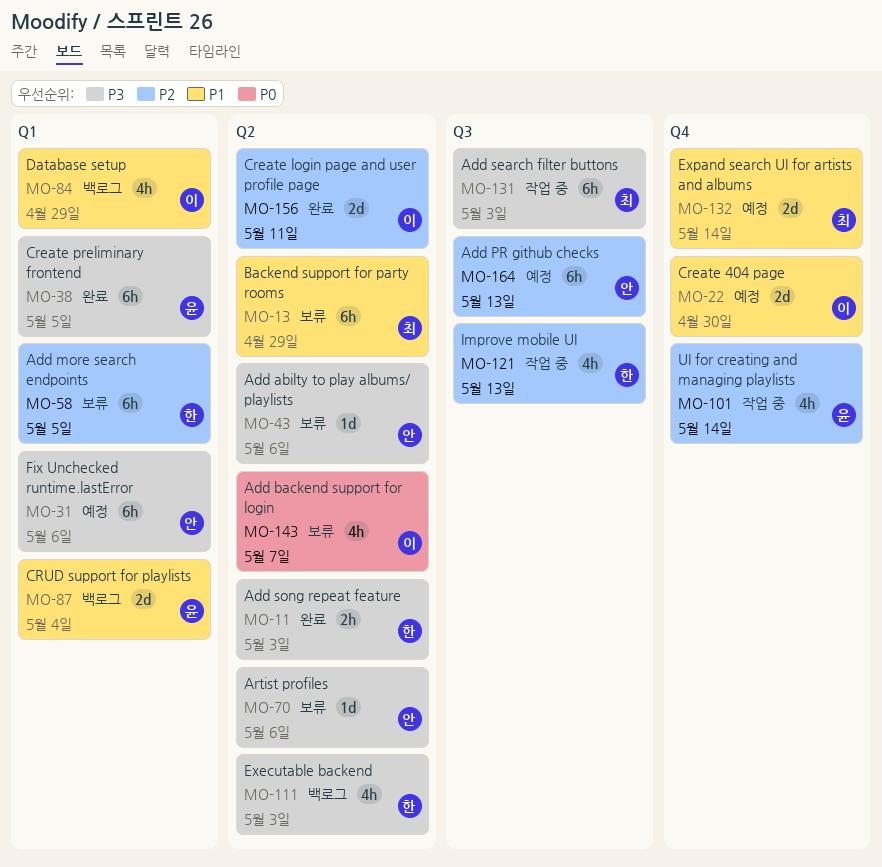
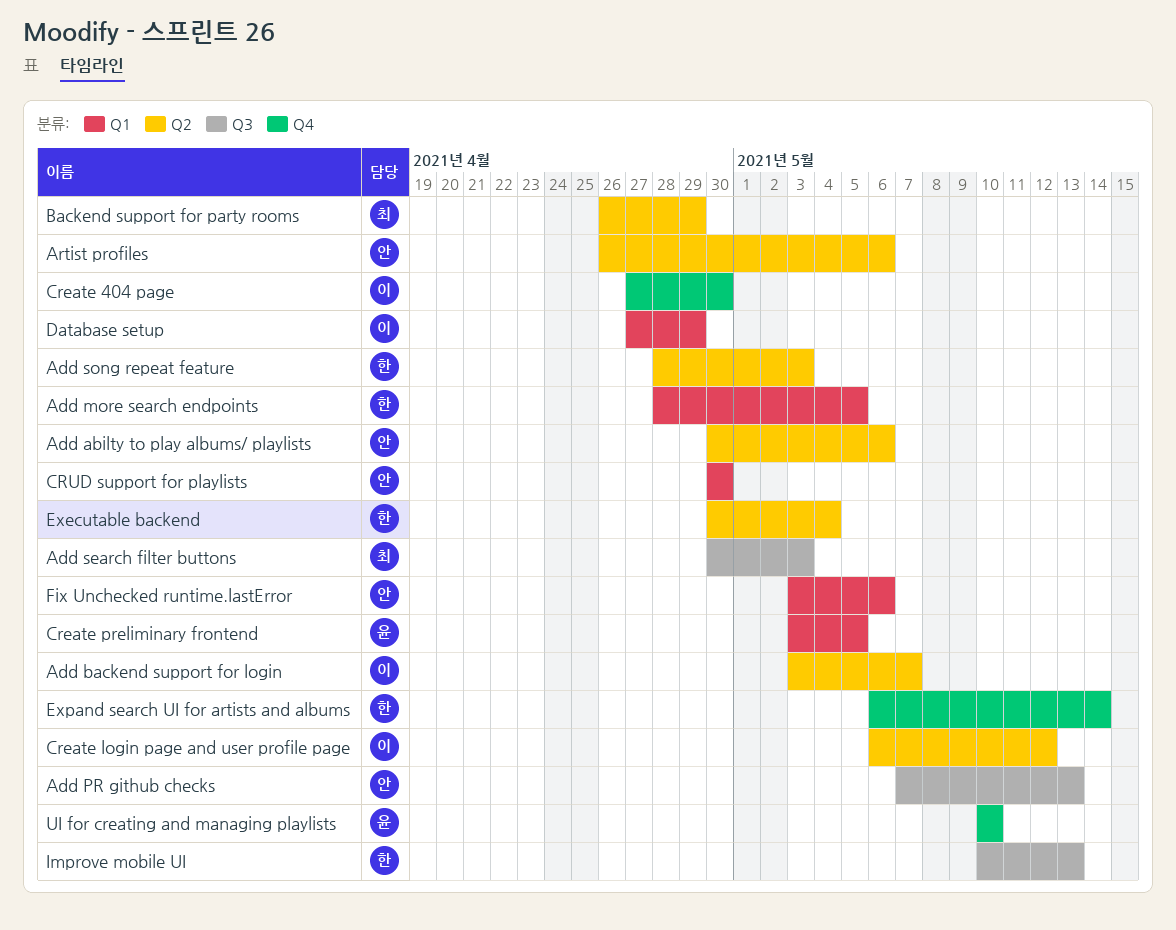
Create login page and user profile page, due: May 11 -> May 12
CRUD support for playlists, owner: 윤 -> 안
CRUD support for playlists, due: May 4 -> Apr 30
Executable backend, due: May 3 -> May 4
Expand search UI for artists and albums, owner: 최 -> 한
UI for creating and managing playlists, due: May 14 -> May 10

